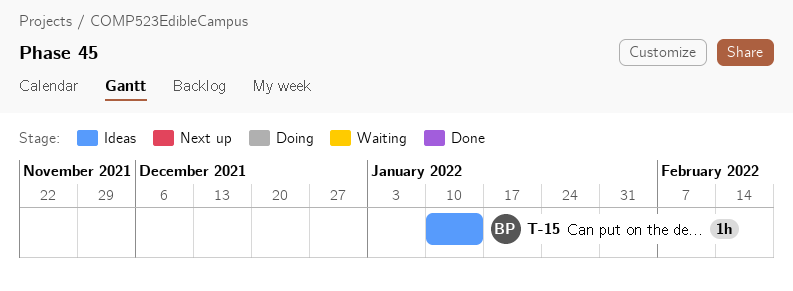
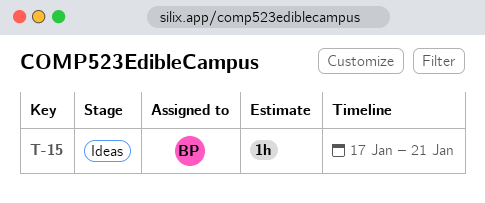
T-15, start: Jan 10 -> Jan 17
T-15, due: Jan 14 -> Jan 21

